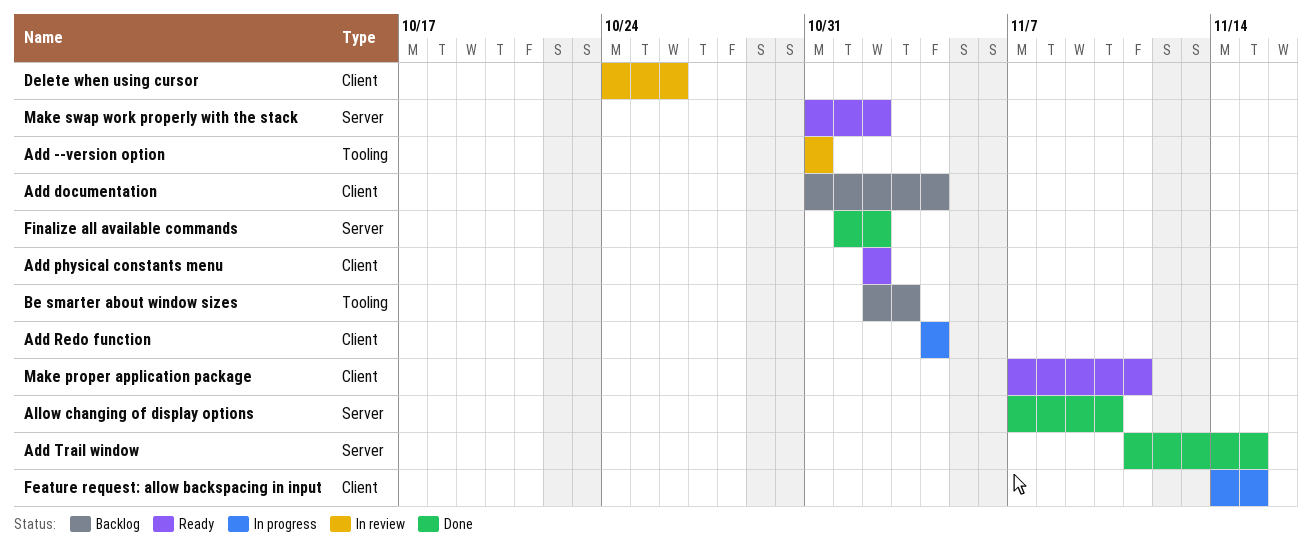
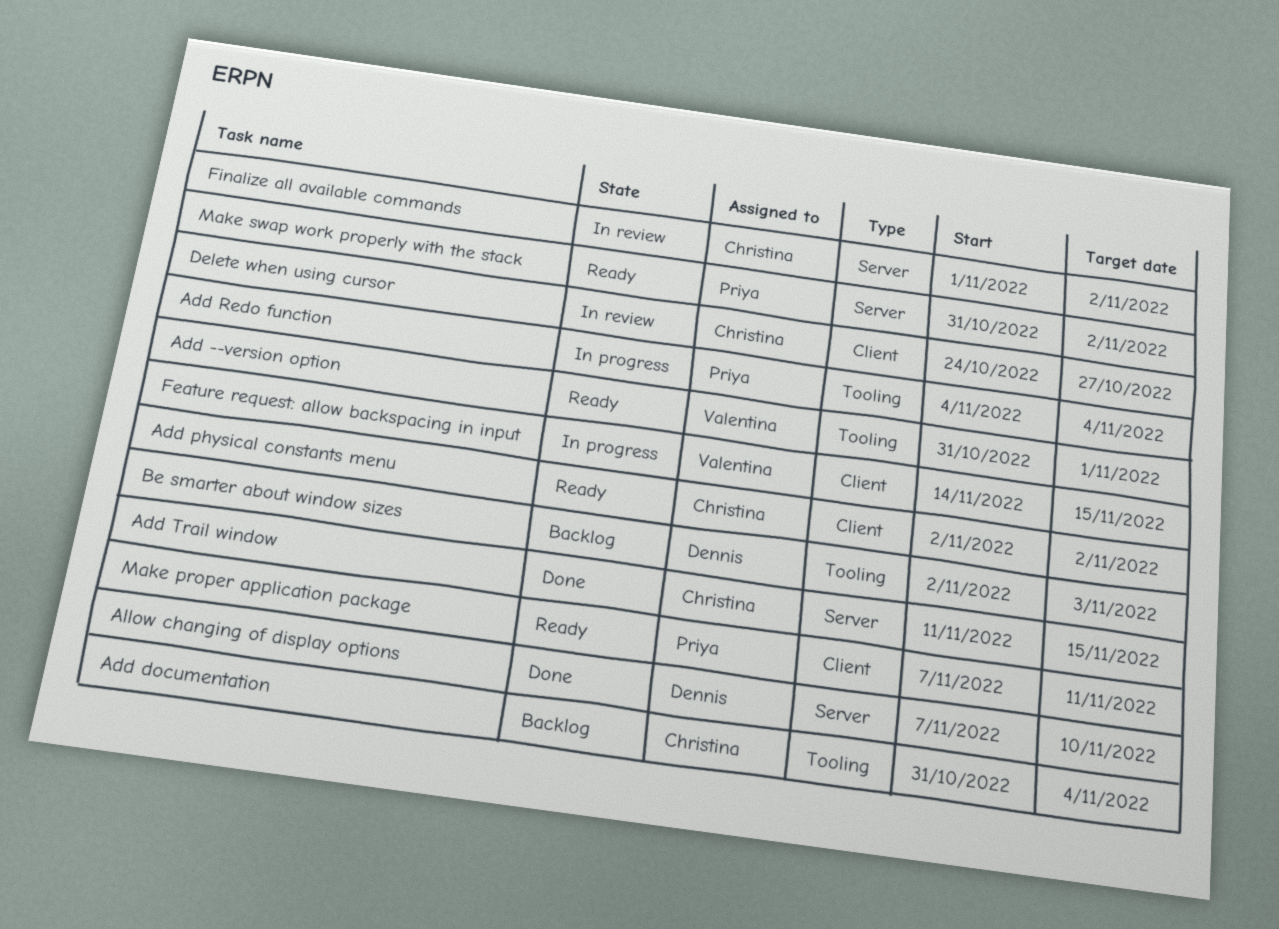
Add --version option, status: In review -> Ready
Add --version option, due: Oct 31 -> Nov 1
Add documentation, label: Client -> Tooling
Add Redo function, label: Client -> Tooling
Delete when using cursor, due: Oct 26 -> Oct 27
Finalize all available commands, status: Done -> In review

